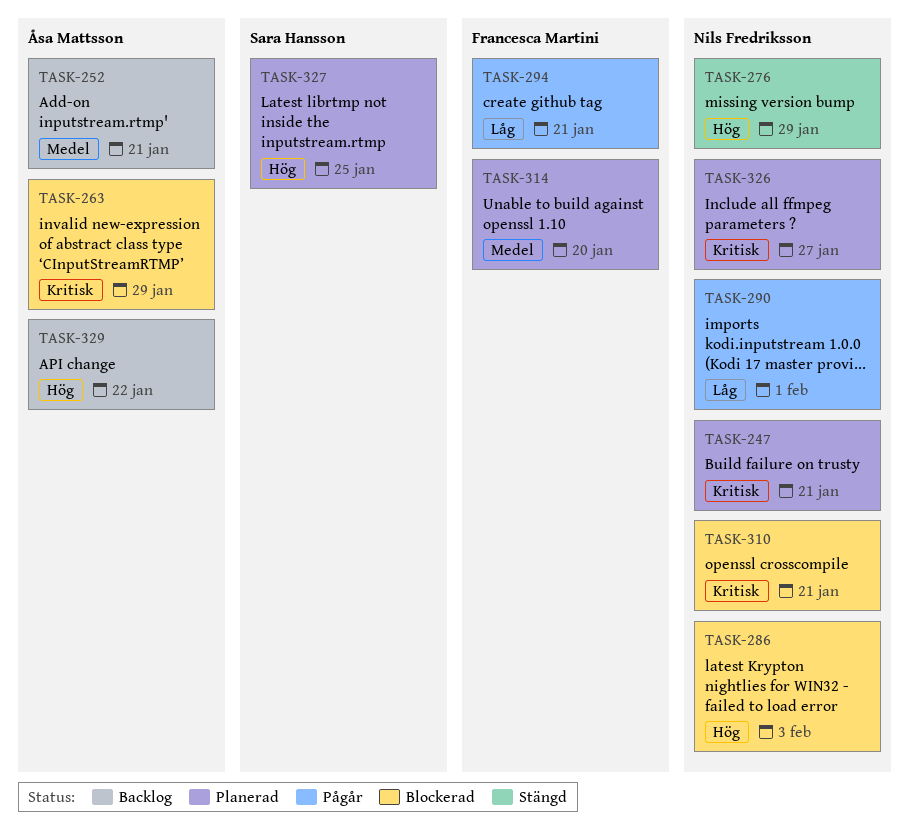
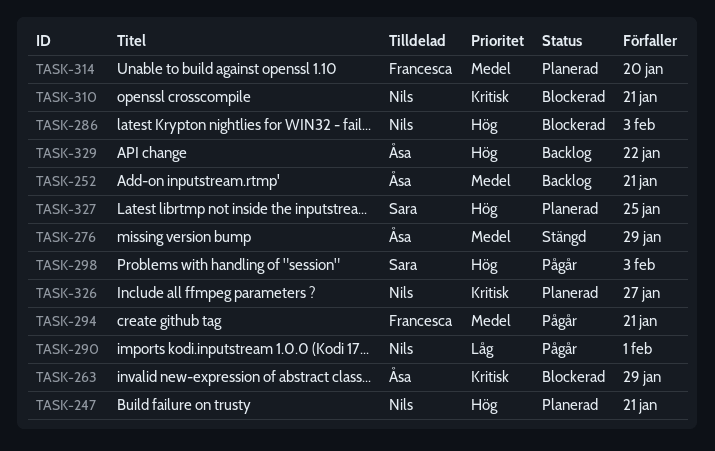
TASK-247, priority: Kritisk -> Hög
TASK-276, owner: Nils Fredriksson -> Åsa Mattsson
TASK-276, priority: Hög -> Medel
TASK-294, priority: Låg -> Medel
TASK-298: none -> present

